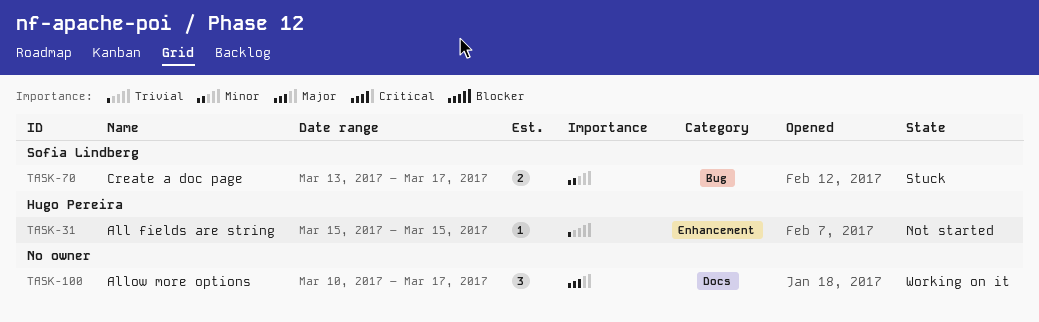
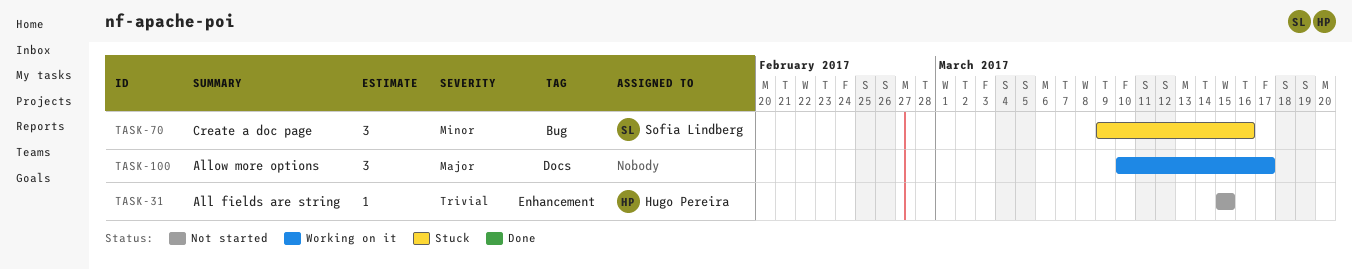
TASK-70, estimate: 2 -> 3
TASK-70, start: Mar 13 -> Mar 9
TASK-70, due: Mar 17 -> Mar 16

